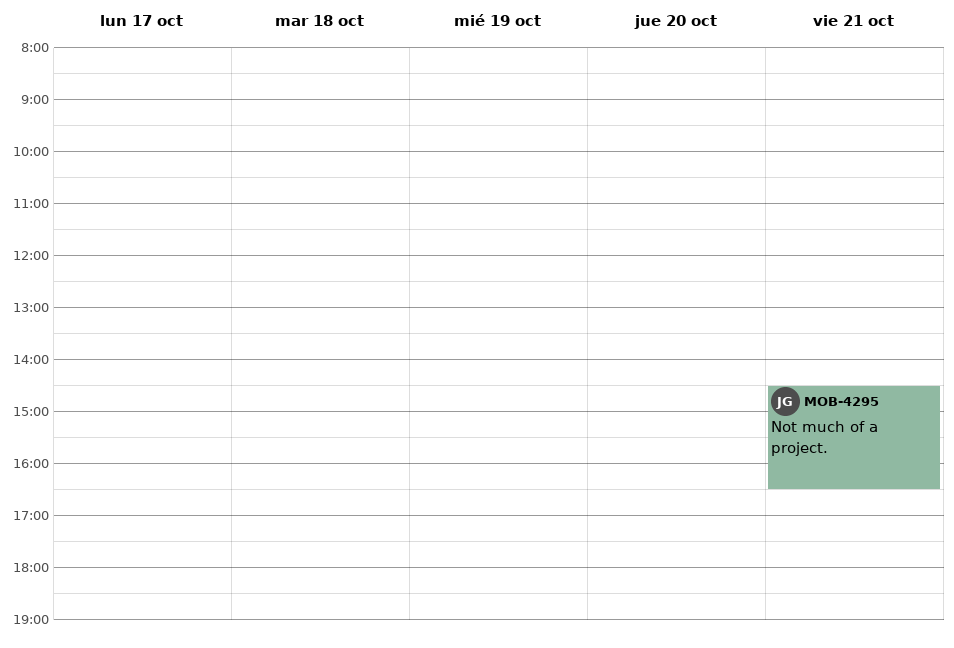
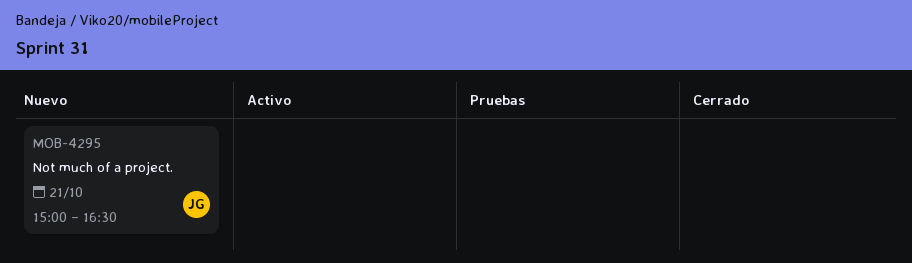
MOB-4295, begins: 14:30 -> 15:00

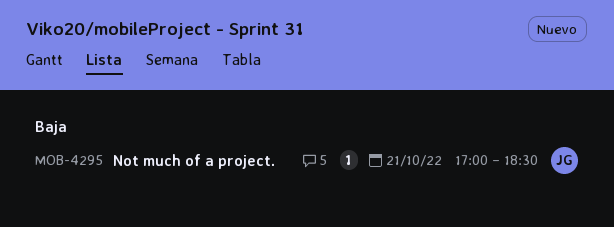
MOB-4295, begins: 15:00 -> 17:00
MOB-4295, ends: 16:30 -> 18:30

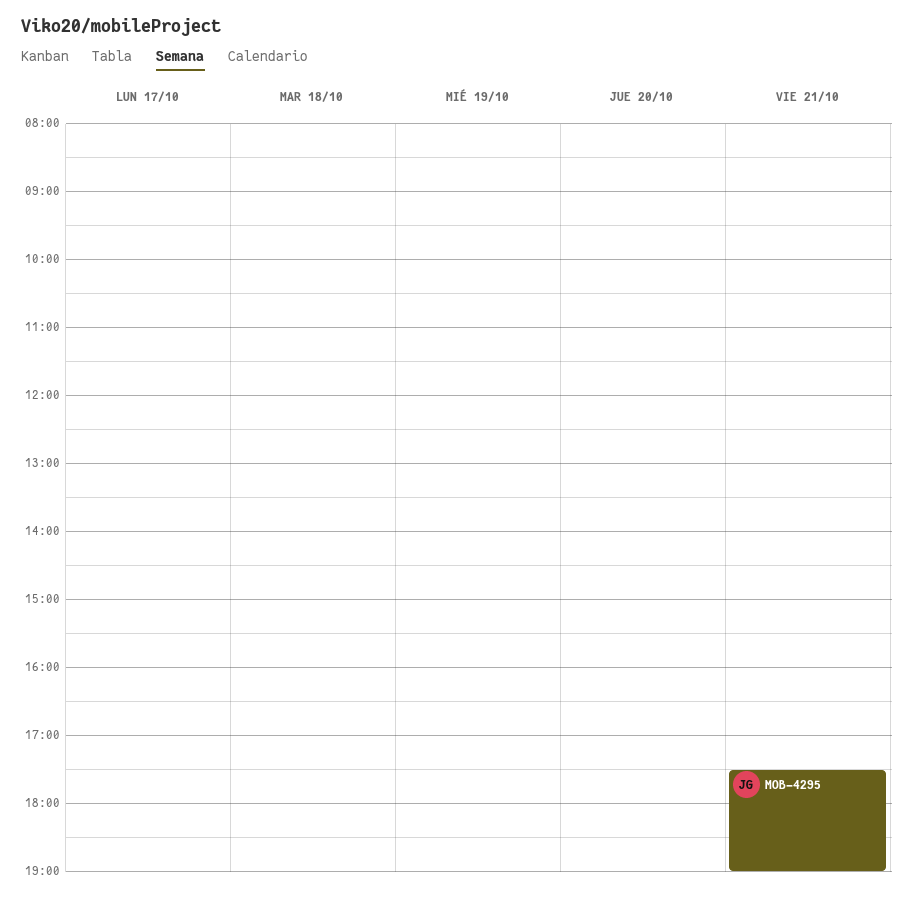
MOB-4295, begins: 17:00 -> 17:30
MOB-4295, ends: 18:30 -> 19:00

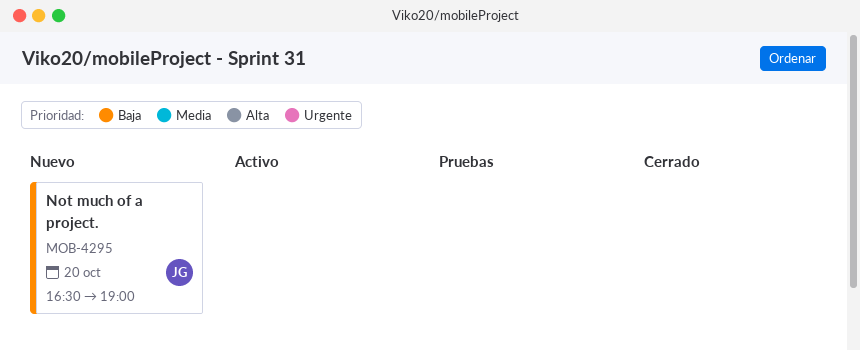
MOB-4295, day: Oct 21 -> Oct 20
MOB-4295, begins: 17:30 -> 16:30

